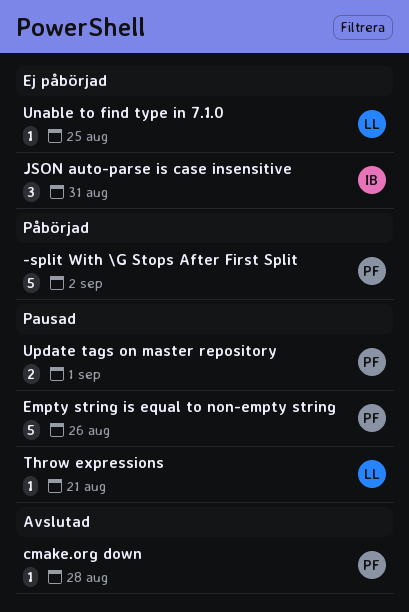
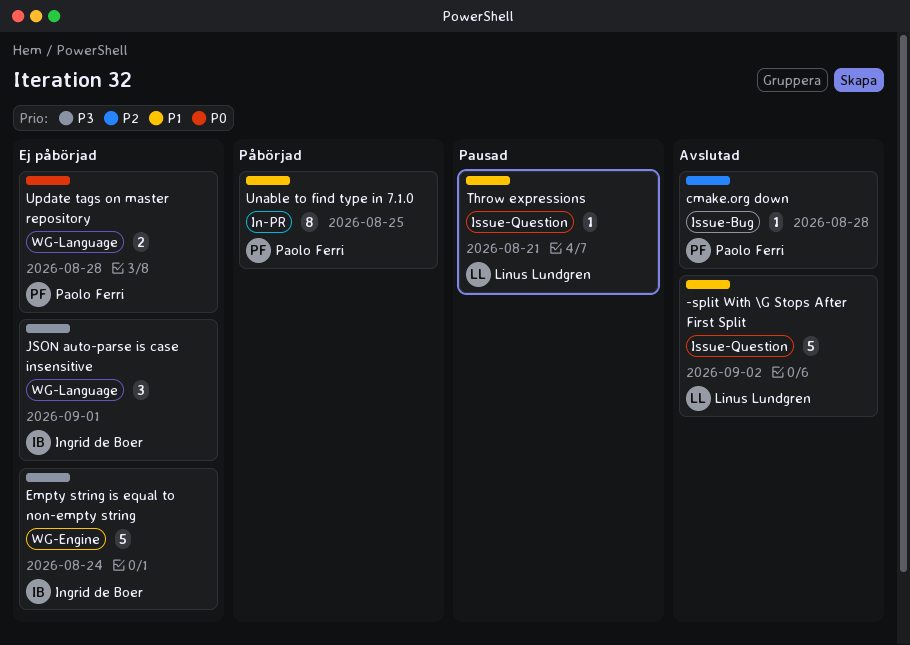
-split With \G Stops After First Split, status: Påbörjad -> Avslutad
-split With \G Stops After First Split, owner: Paolo Ferri -> Linus Lundgren
Empty string is equal to non-empty string, status: Pausad -> Ej påbörjad
Empty string is equal to non-empty string, owner: Paolo Ferri -> Ingrid de Boer
Empty string is equal to non-empty string, due: Aug 26 -> Aug 24
JSON auto-parse is case insensitive, due: Aug 31 -> Sep 1
Unable to find type in 7.1.0, status: Ej påbörjad -> Påbörjad
Unable to find type in 7.1.0, owner: Linus Lundgren -> Paolo Ferri
Unable to find type in 7.1.0, estimate: 1 -> 8
Update tags on master repository, status: Pausad -> Ej påbörjad
Update tags on master repository, due: Sep 1 -> Aug 28

